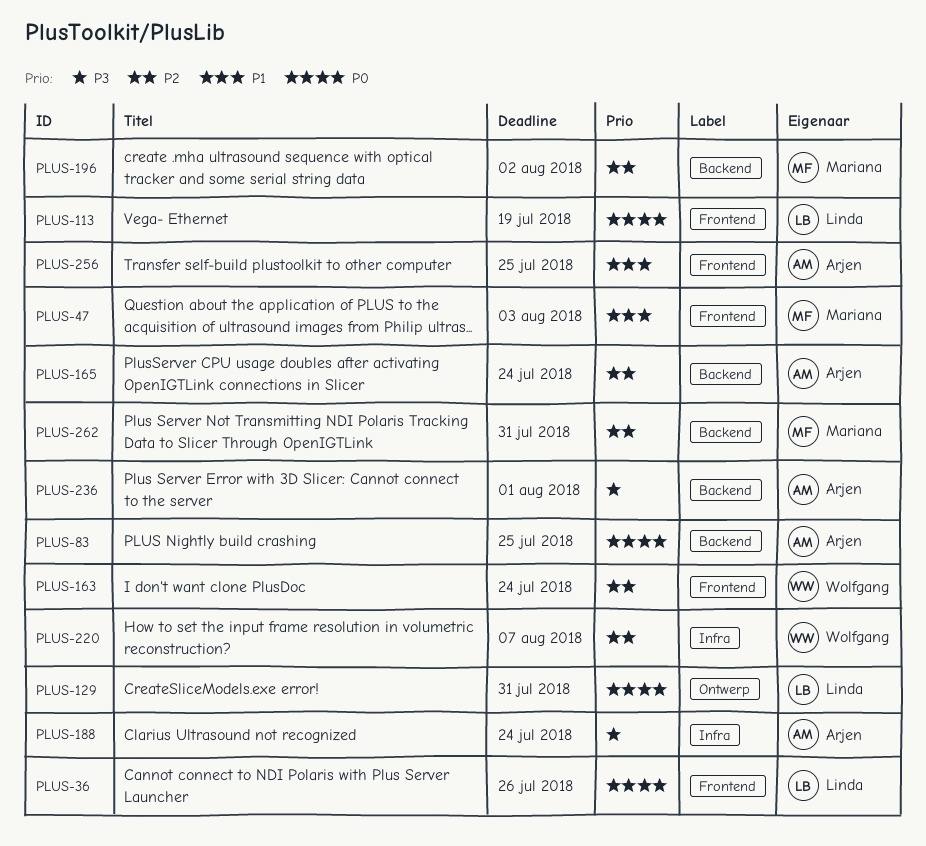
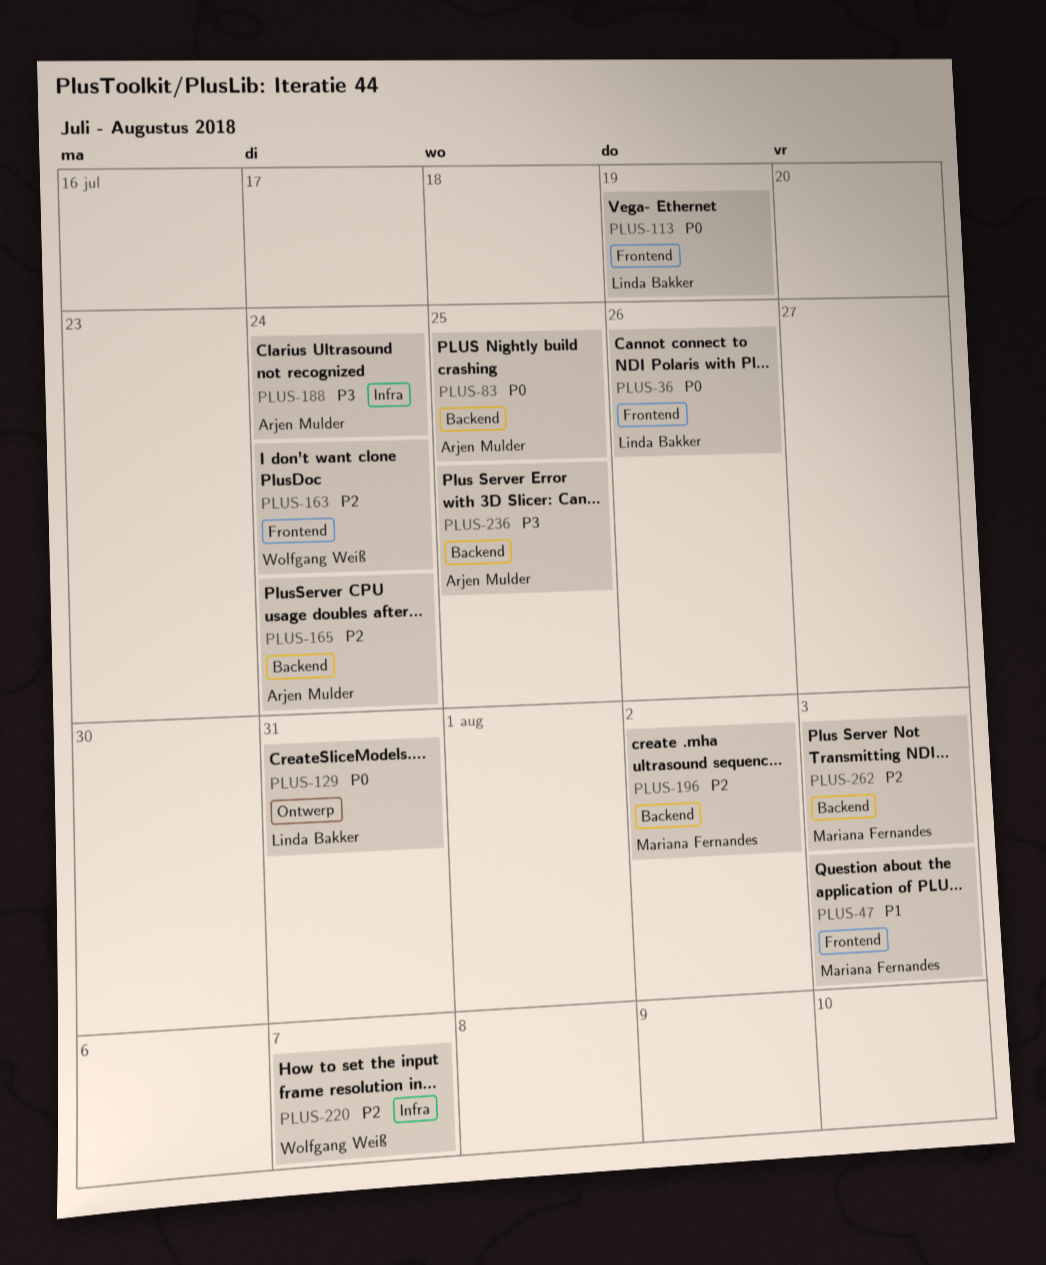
PLUS-236, due: Aug 1 -> Jul 25
PLUS-256: present -> none
PLUS-262, due: Jul 31 -> Aug 3

